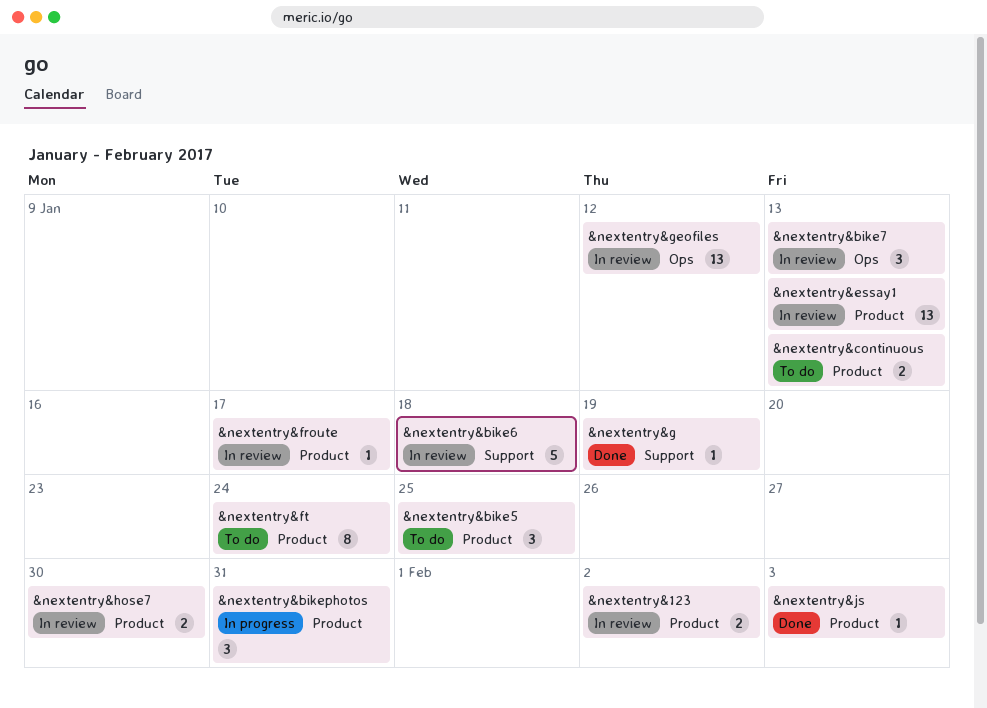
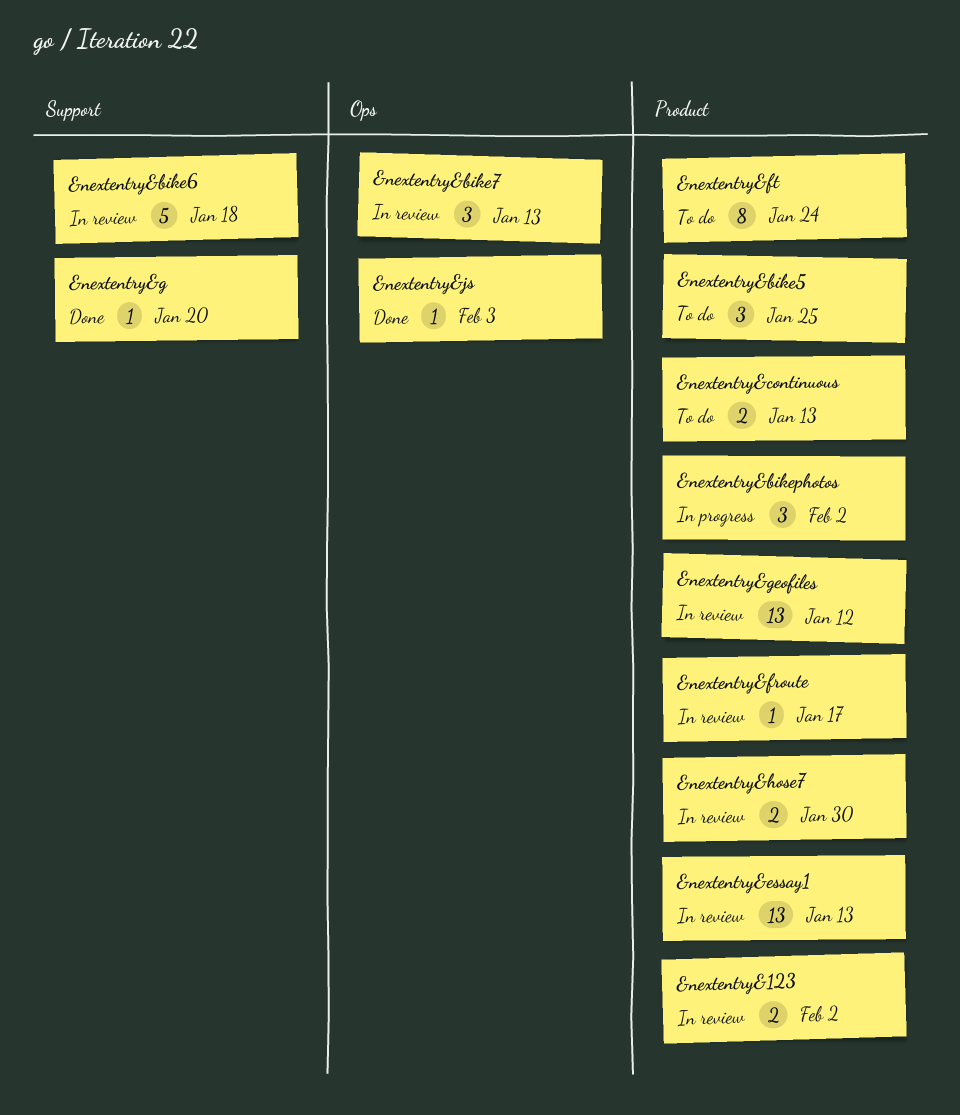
&nextentry&bikephotos, due: Jan 31 -> Feb 2
&nextentry&g, due: Jan 19 -> Jan 20
&nextentry&geofiles, label: Ops -> Product
&nextentry&js, label: Product -> Ops

